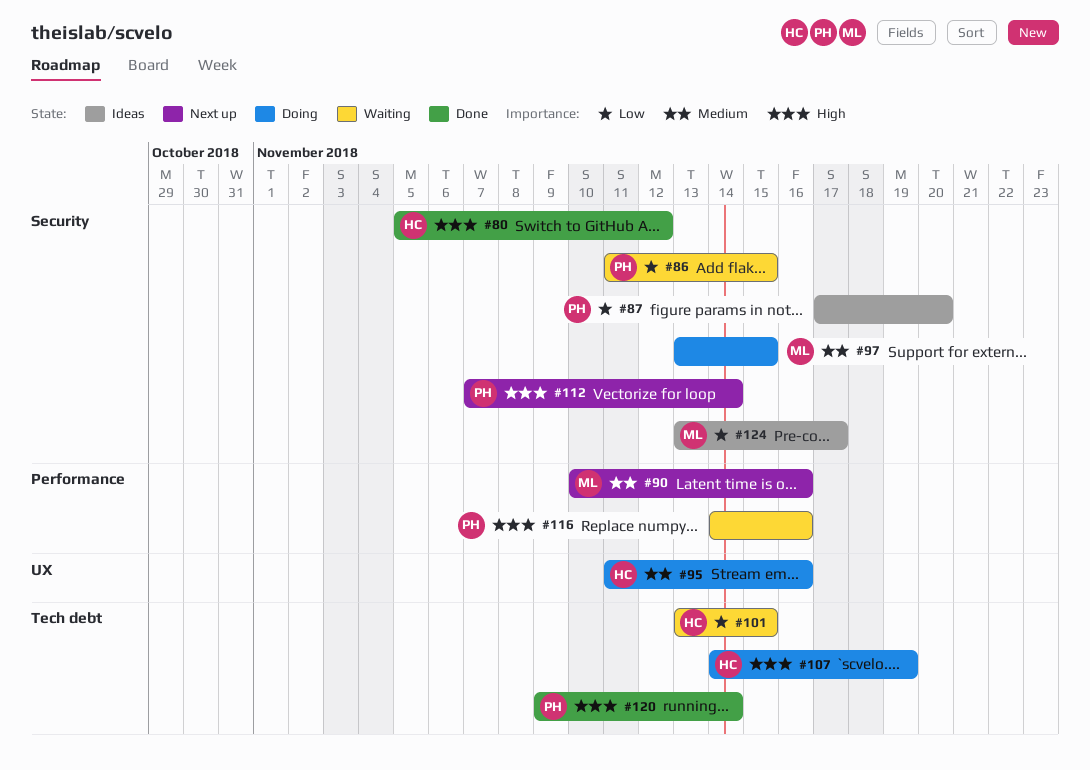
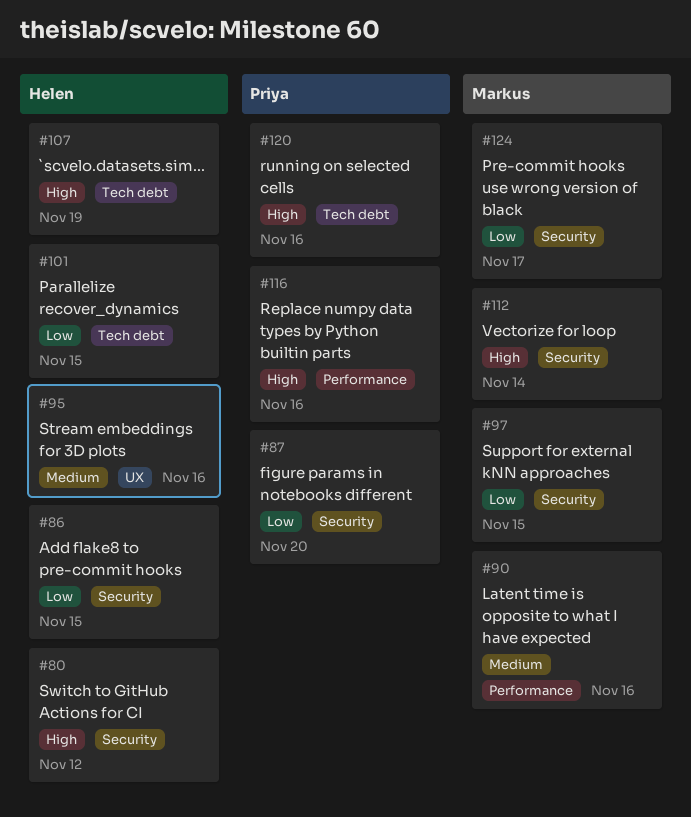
#86, owner: Priya -> Helen
#97, priority: Medium -> Low
#112, owner: Priya -> Markus
#120, due: Nov 14 -> Nov 16

